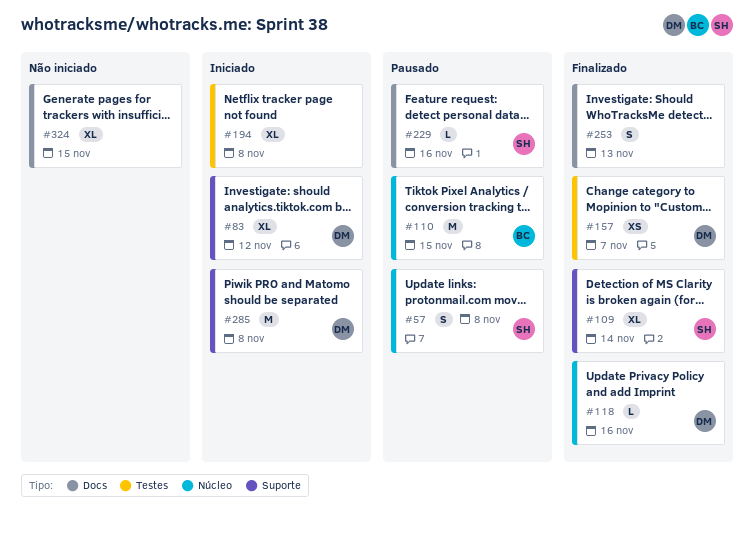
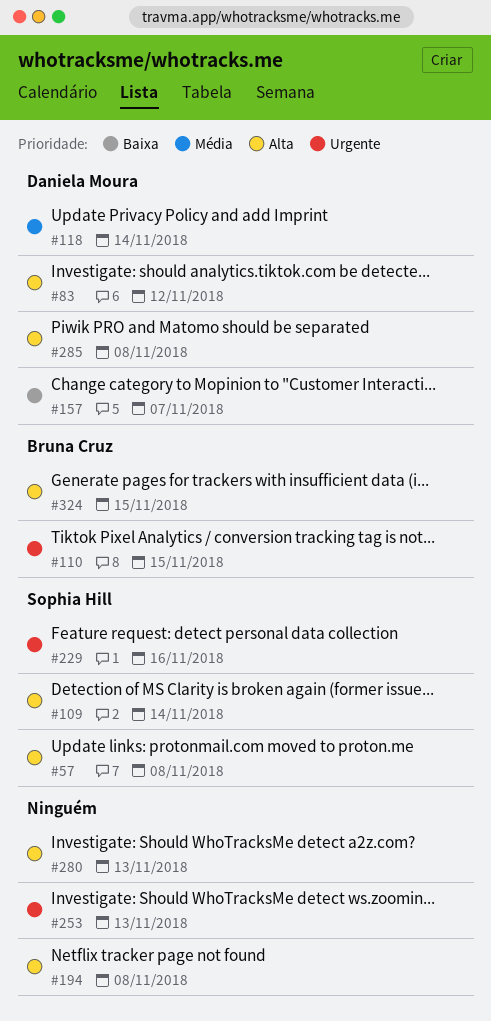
#118, due: Nov 16 -> Nov 14
#280: none -> present
#324, owner: none -> Bruna Cruz

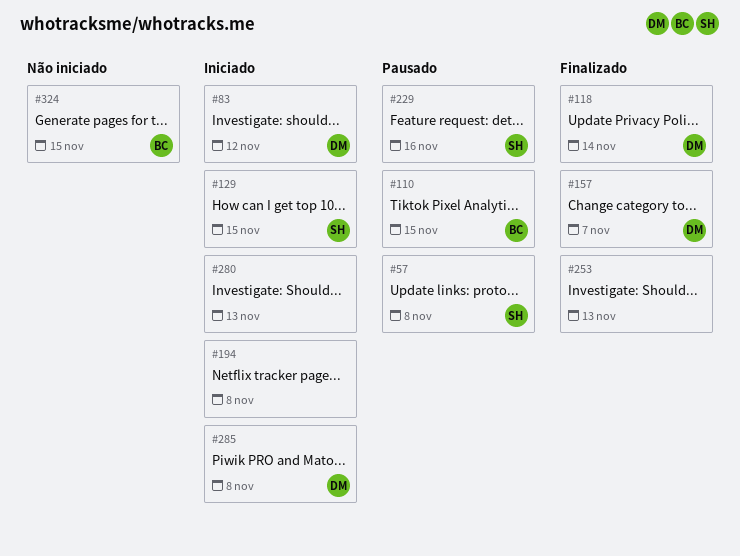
#109: present -> none
#129: none -> present

